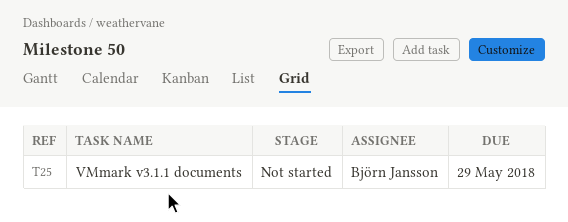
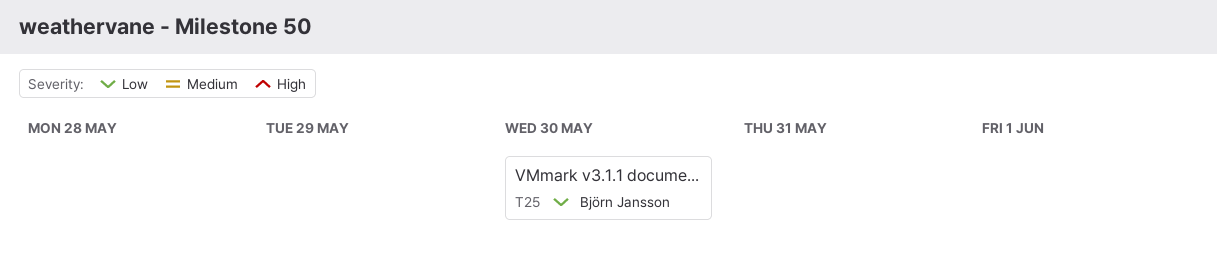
T25, due: May 29 -> May 30

